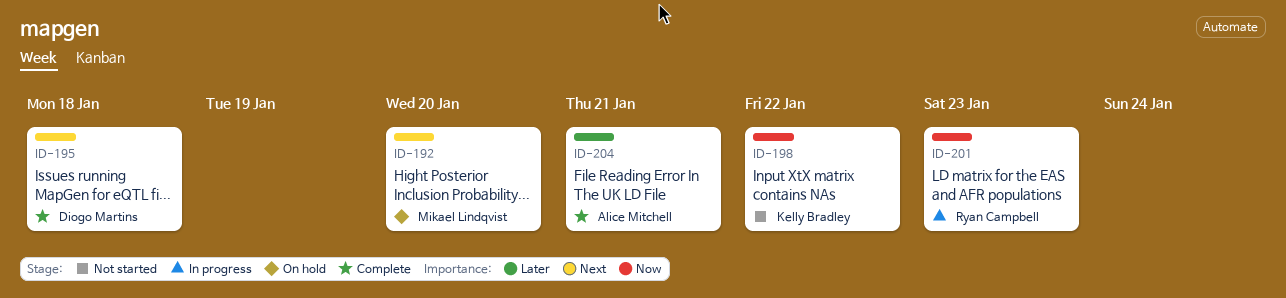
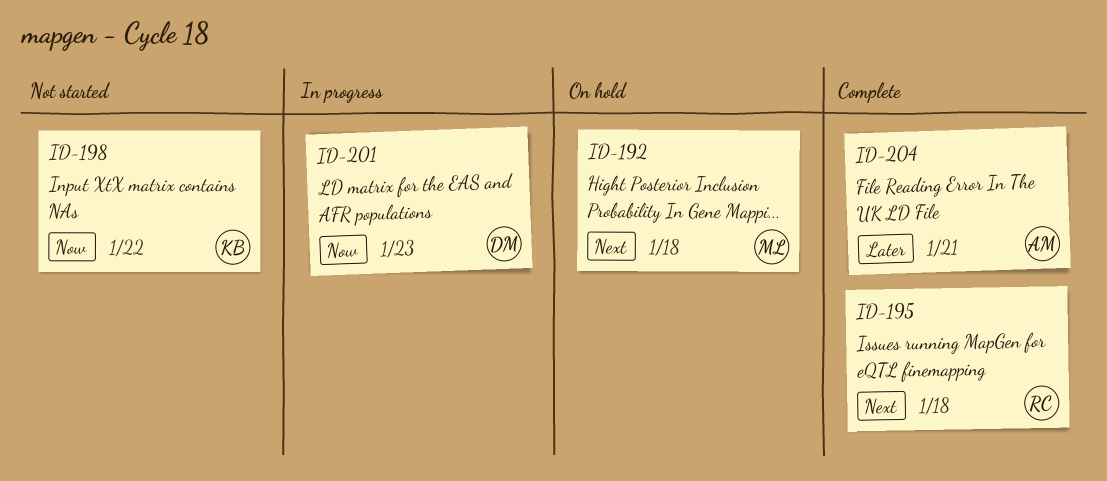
ID-192, due: Jan 20 -> Jan 18
ID-195, owner: Diogo Martins -> Ryan Campbell
ID-201, owner: Ryan Campbell -> Diogo Martins

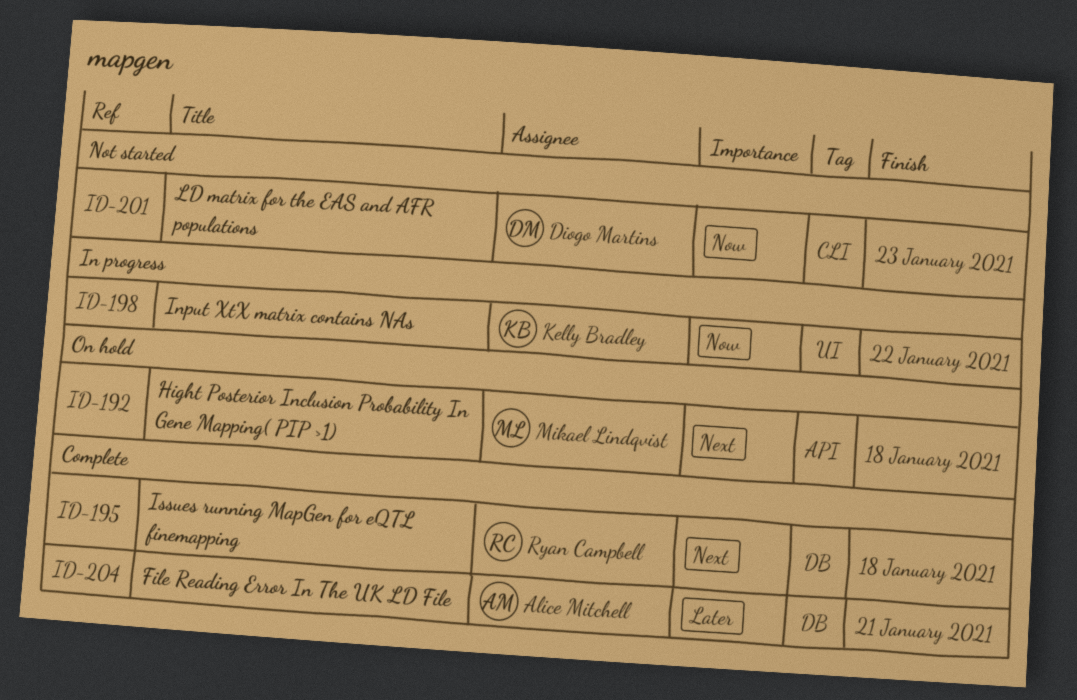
ID-198, status: Not started -> In progress
ID-201, status: In progress -> Not started

